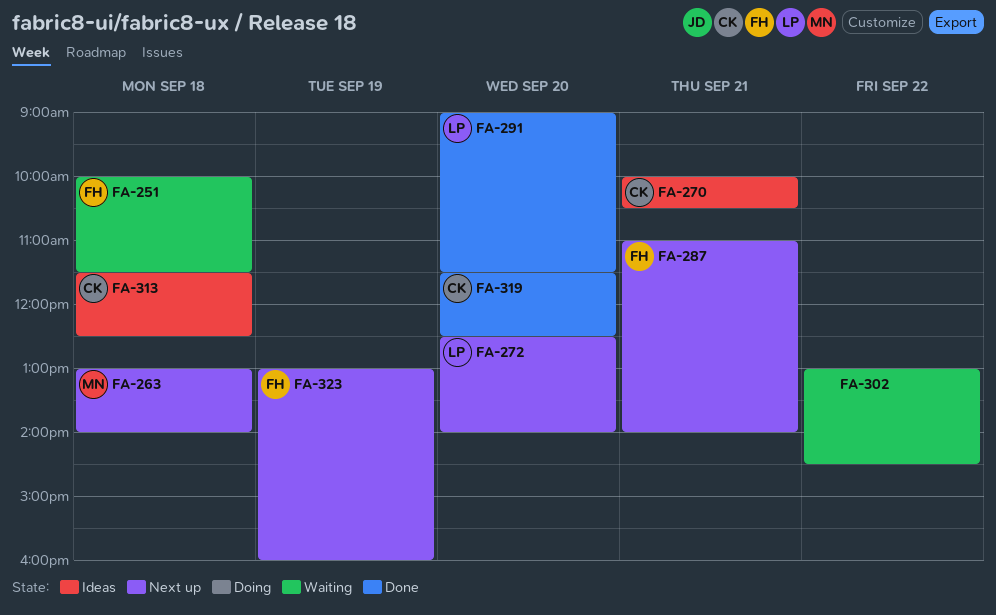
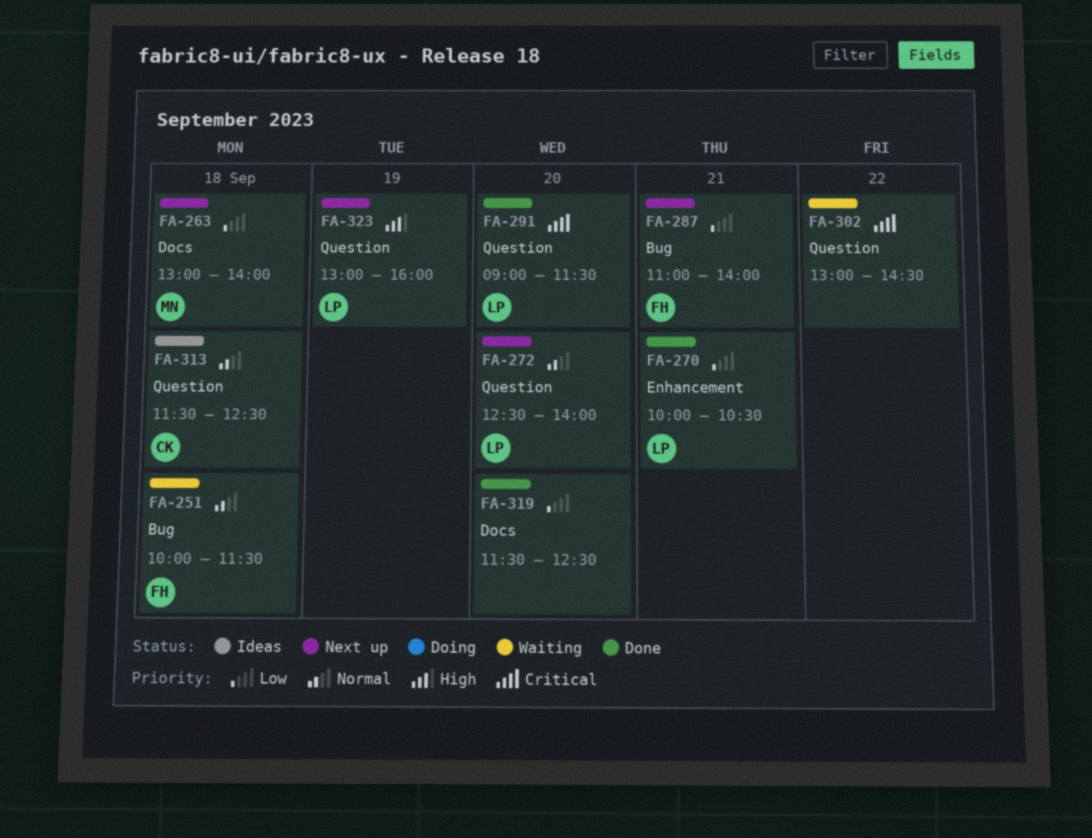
FA-270, status: Ideas -> Done
FA-270, owner: CK -> LP
FA-319, owner: CK -> none
FA-323, owner: FH -> LP

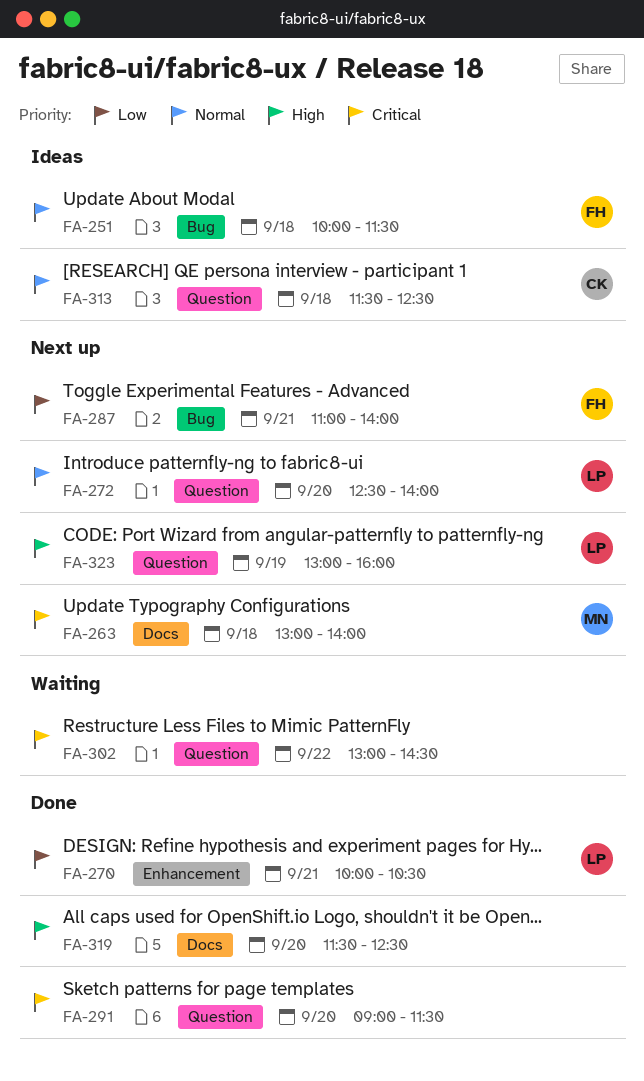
FA-251, status: Waiting -> Ideas
FA-263, priority: Low -> Critical
FA-291, owner: LP -> none
FA-319, priority: Low -> High

